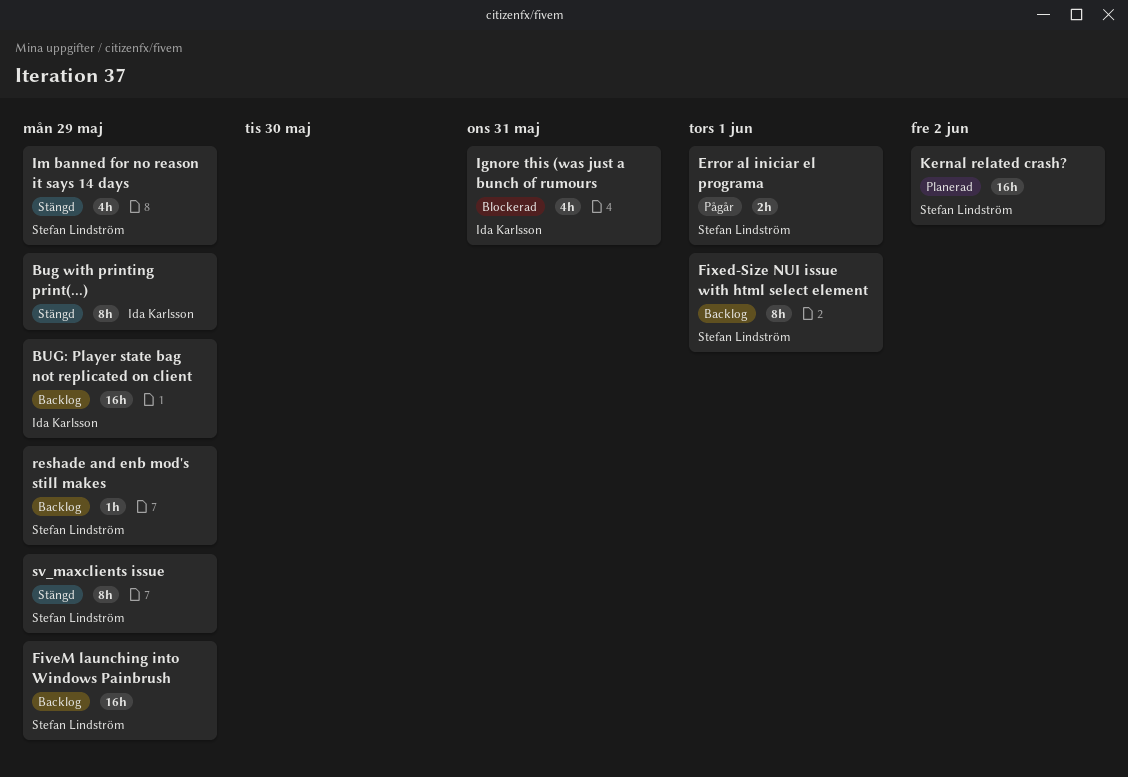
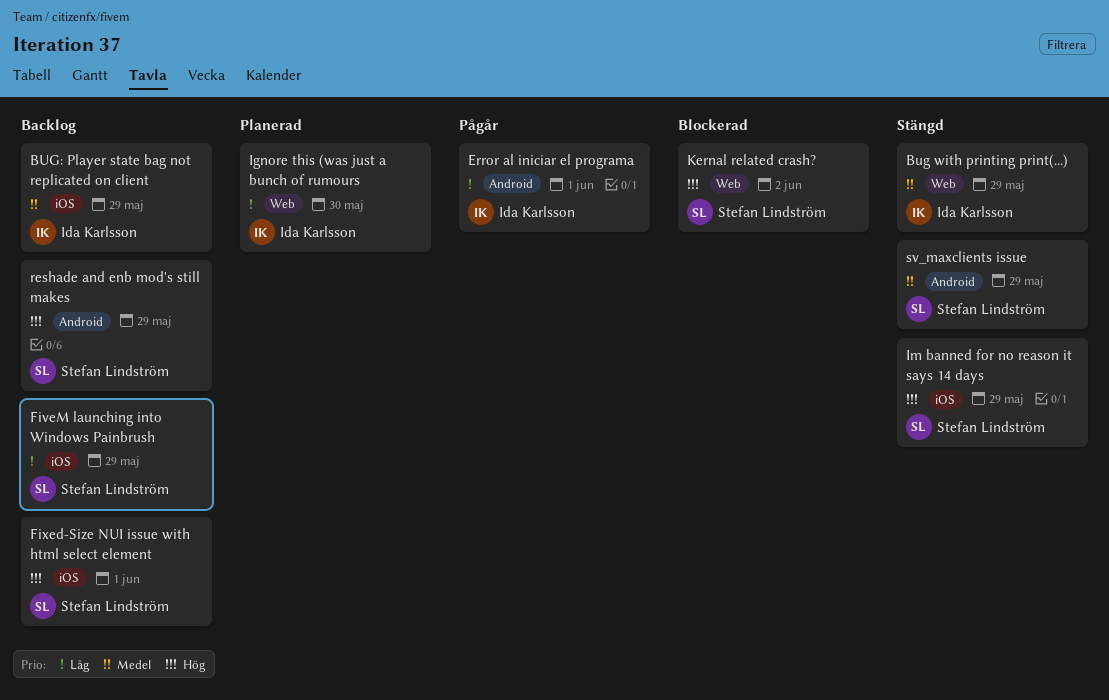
Error al iniciar el programa, owner: Stefan Lindström -> Ida Karlsson
Ignore this (was just a bunch of rumours, status: Blockerad -> Planerad
Ignore this (was just a bunch of rumours, due: May 31 -> May 30
Kernal related crash?, status: Planerad -> Blockerad

